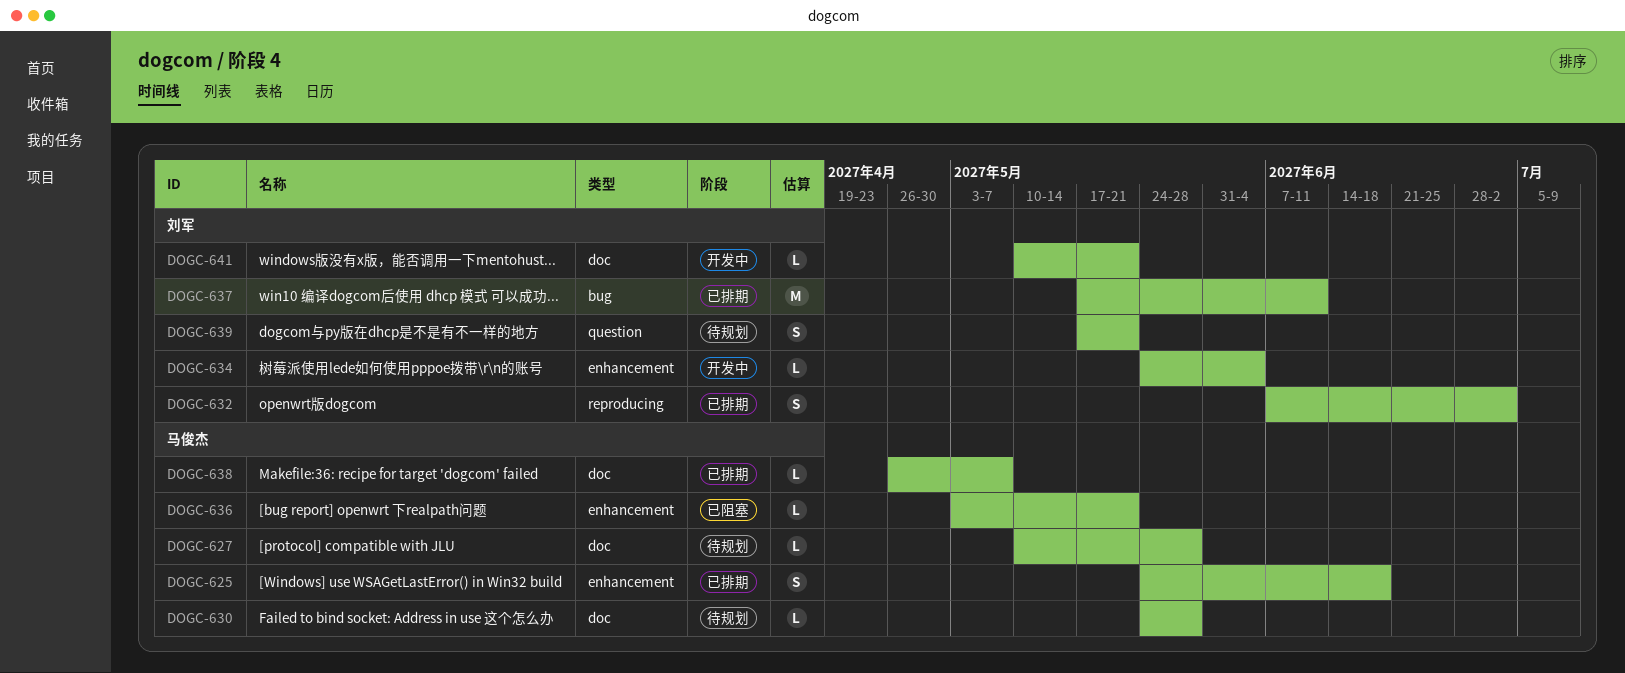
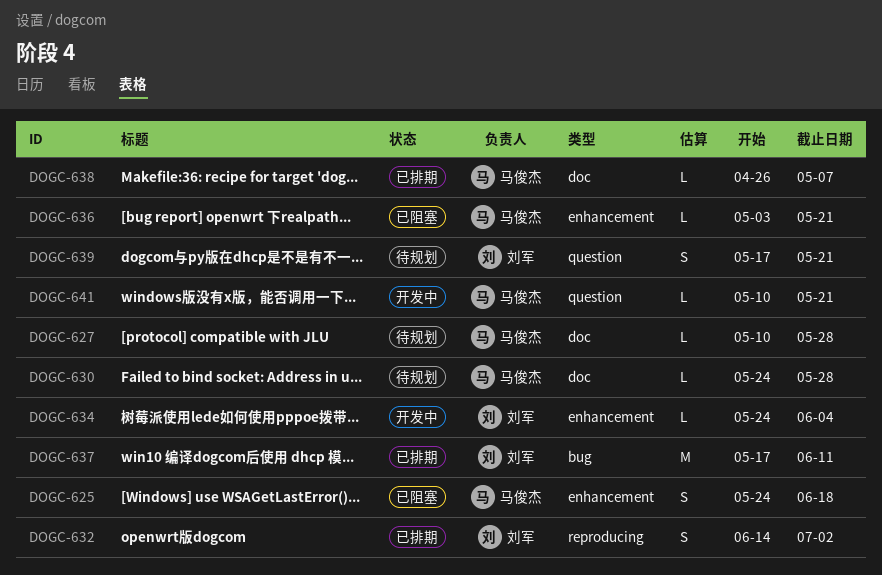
DOGC-625, status: 已排期 -> 已阻塞
DOGC-632, start: Jun 7 -> Jun 14
DOGC-641, owner: 刘军 -> 马俊杰
DOGC-641, label: doc -> question

